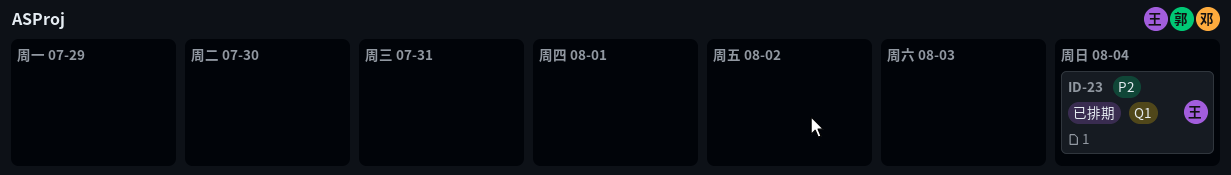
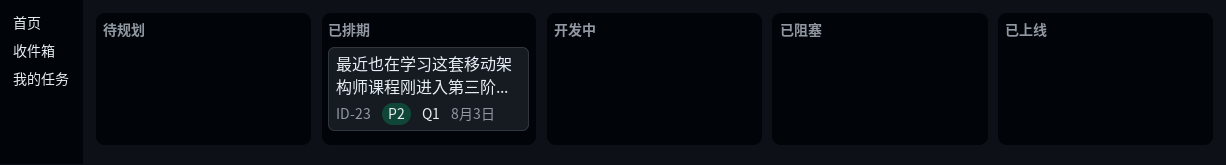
ID-23, due: Aug 4 -> Aug 3

